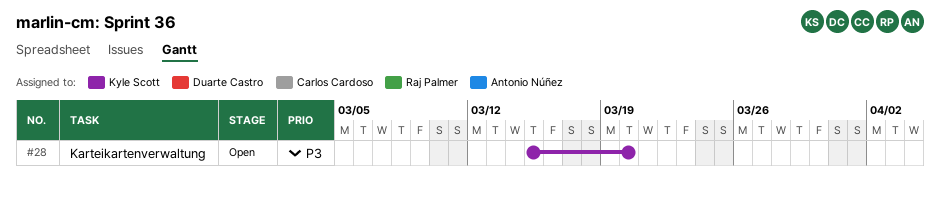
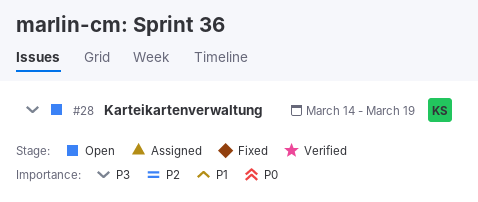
#28, start: Mar 15 -> Mar 14
#28, due: Mar 20 -> Mar 19

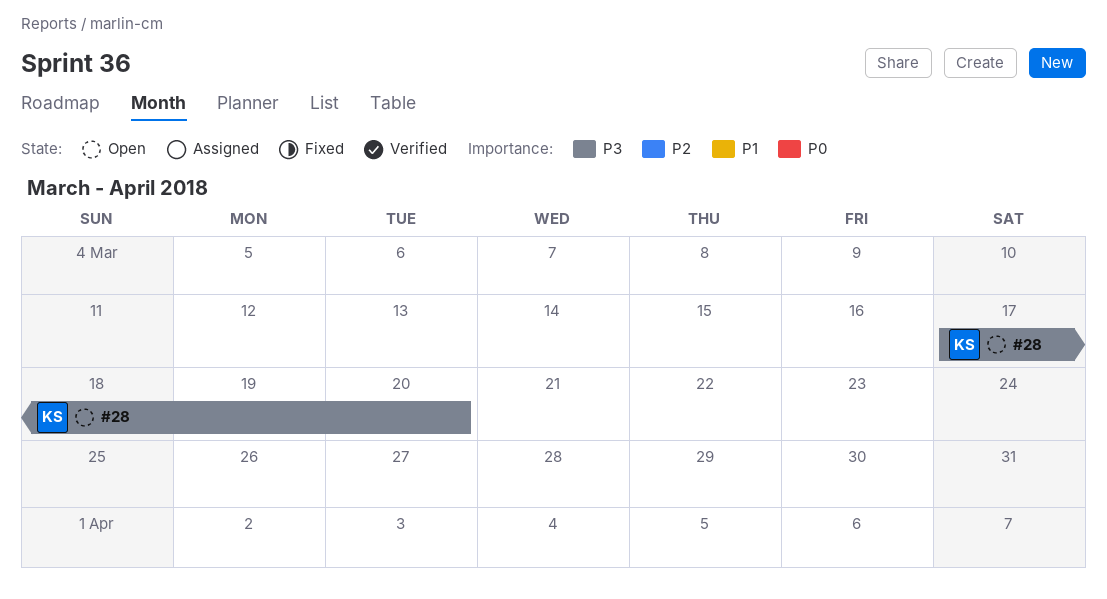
#28, start: Mar 14 -> Mar 17
#28, due: Mar 19 -> Mar 20

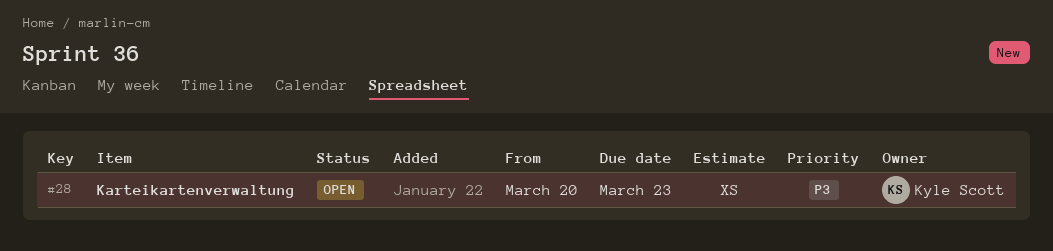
#28, start: Mar 17 -> Mar 20
#28, due: Mar 20 -> Mar 23

